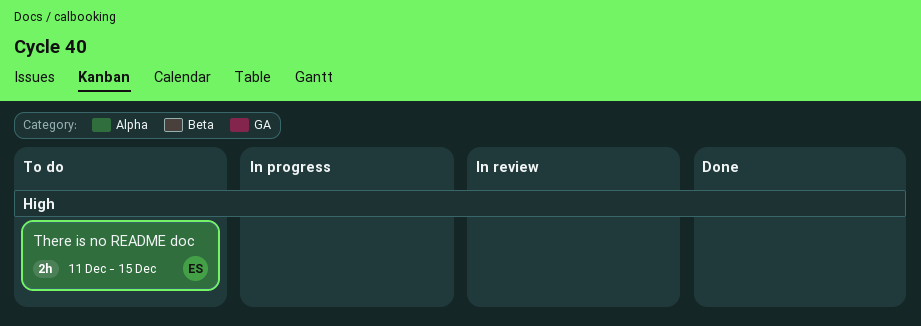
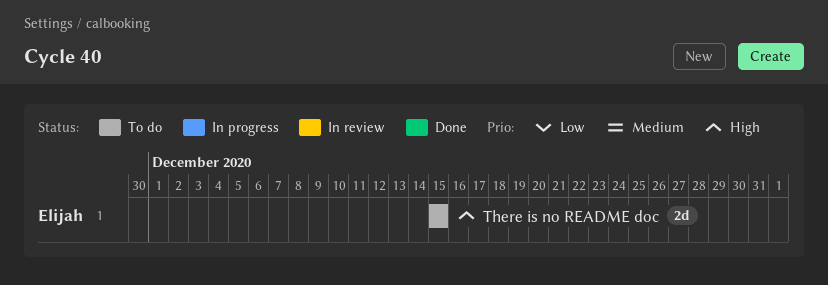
There is no README doc, estimate: 2h -> 2d
There is no README doc, start: Dec 11 -> Dec 15

